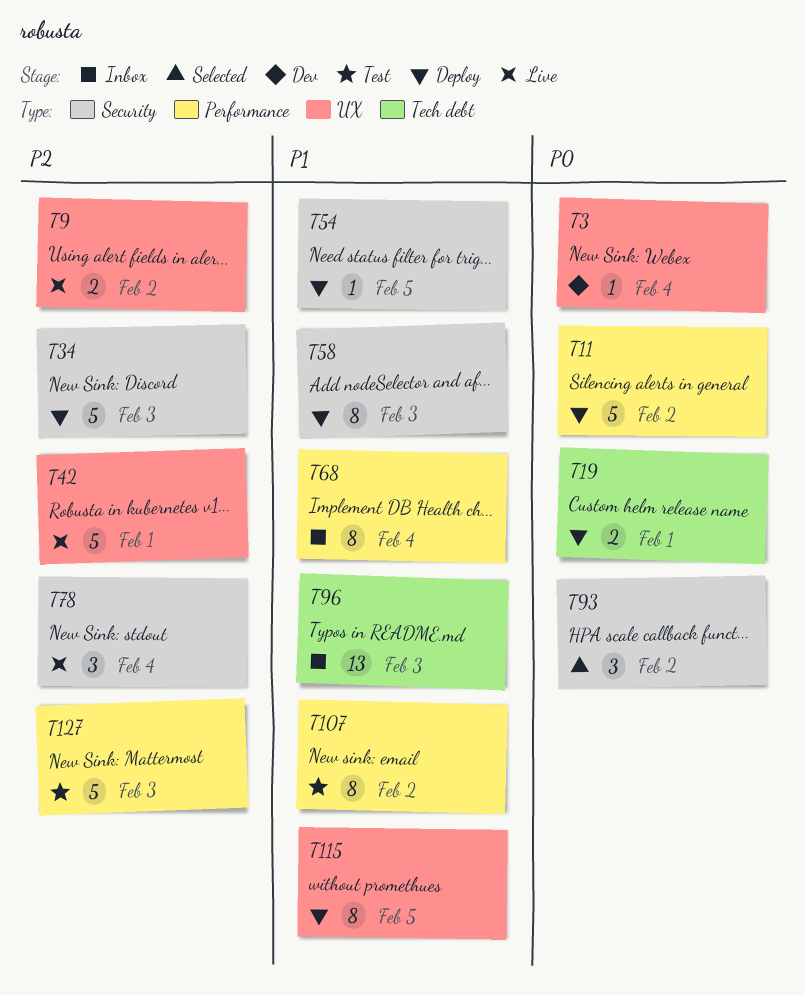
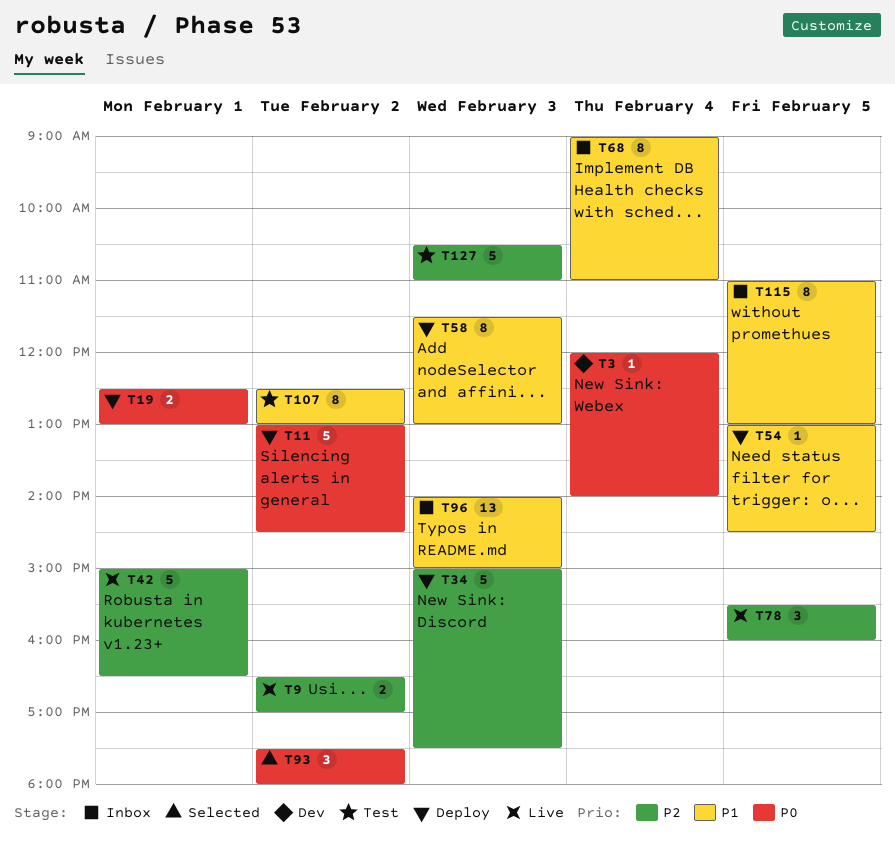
T78, day: Feb 4 -> Feb 5
T115, status: Deploy -> Inbox

